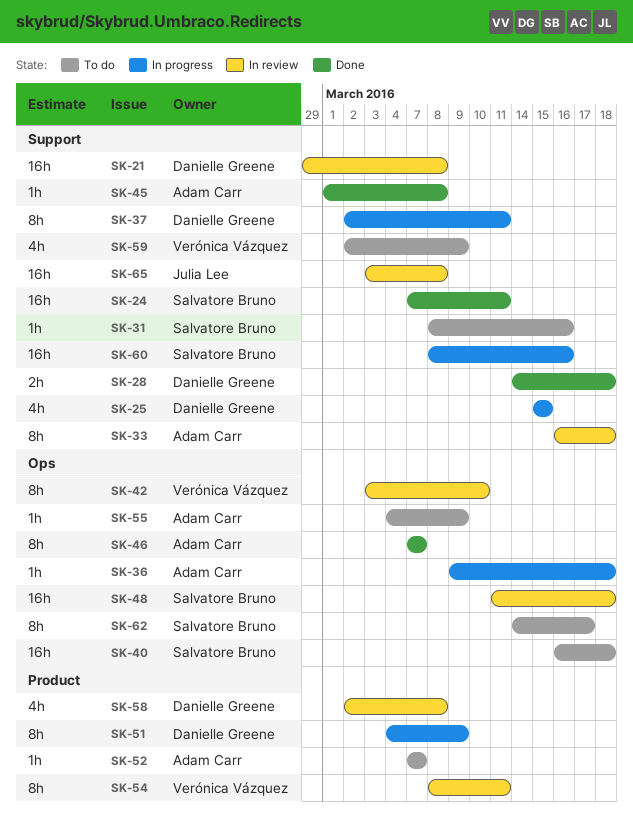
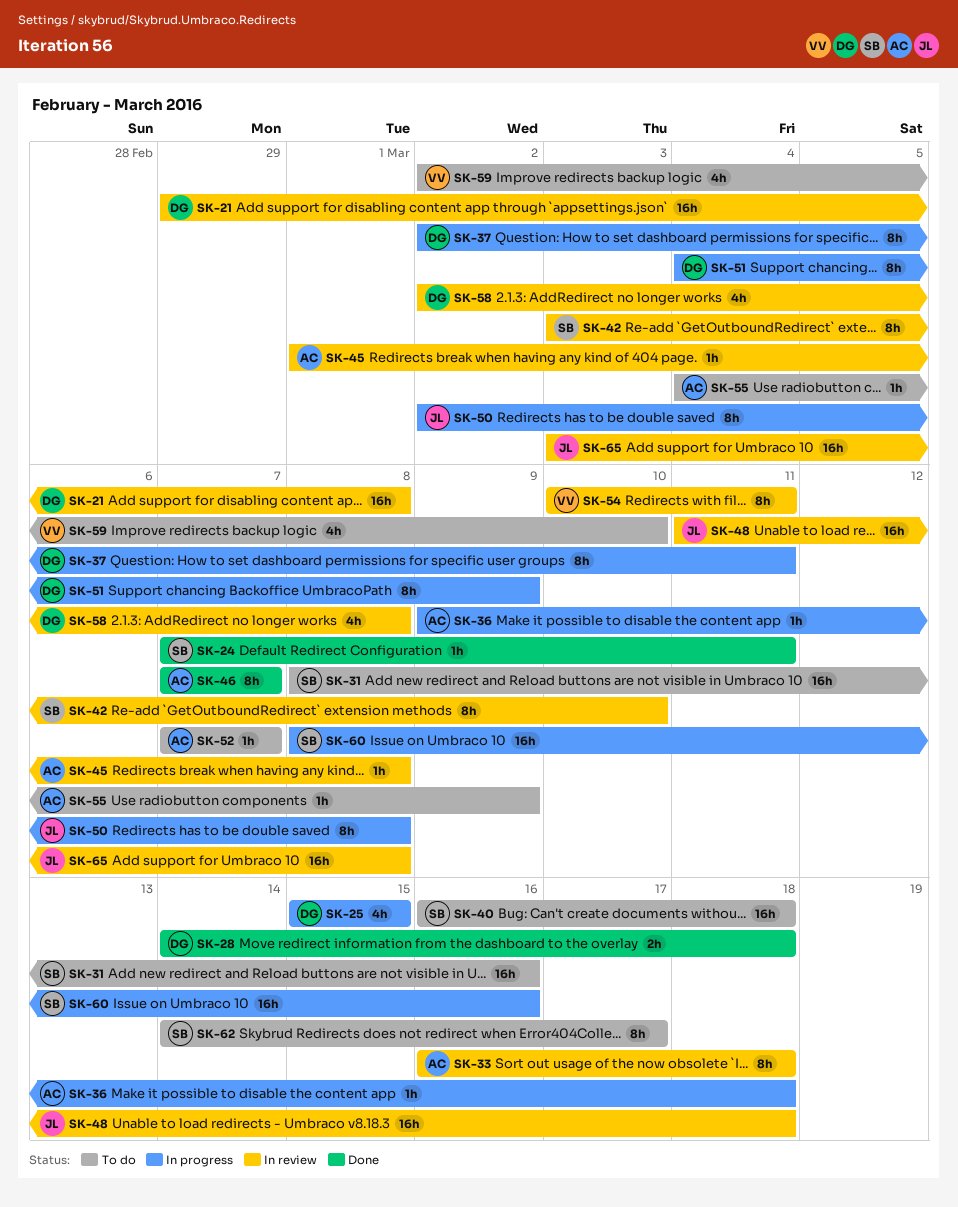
SK-24, estimate: 16h -> 1h
SK-31, estimate: 1h -> 16h
SK-42, owner: Verónica Vázquez -> Salvatore Bruno
SK-45, status: Done -> In review
SK-48, owner: Salvatore Bruno -> Julia Lee
SK-50: none -> present
SK-54, start: Mar 8 -> Mar 10
SK-59, due: Mar 9 -> Mar 10

